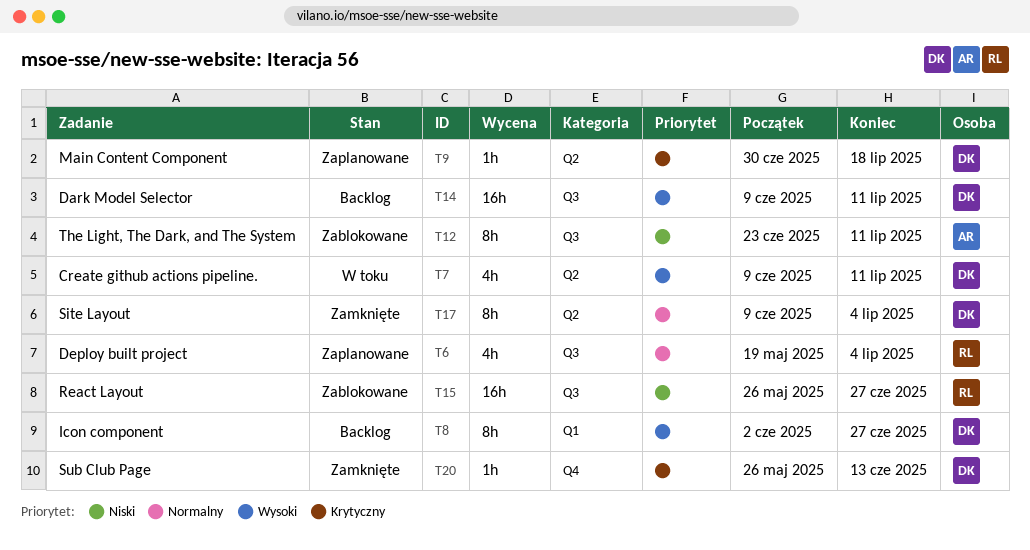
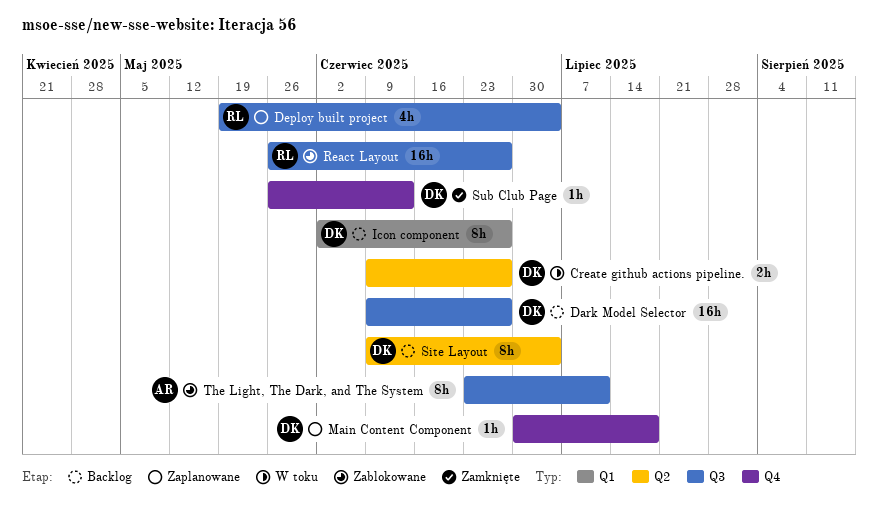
Create github actions pipeline., estimate: 4h -> 2h
Create github actions pipeline., due: Jul 11 -> Jun 27
Dark Model Selector, due: Jul 11 -> Jun 27
Main Content Component, label: Q2 -> Q4
Site Layout, status: Zamknięte -> Backlog

